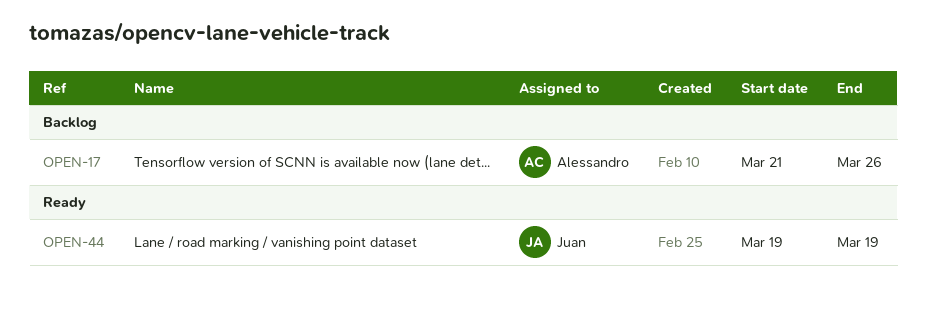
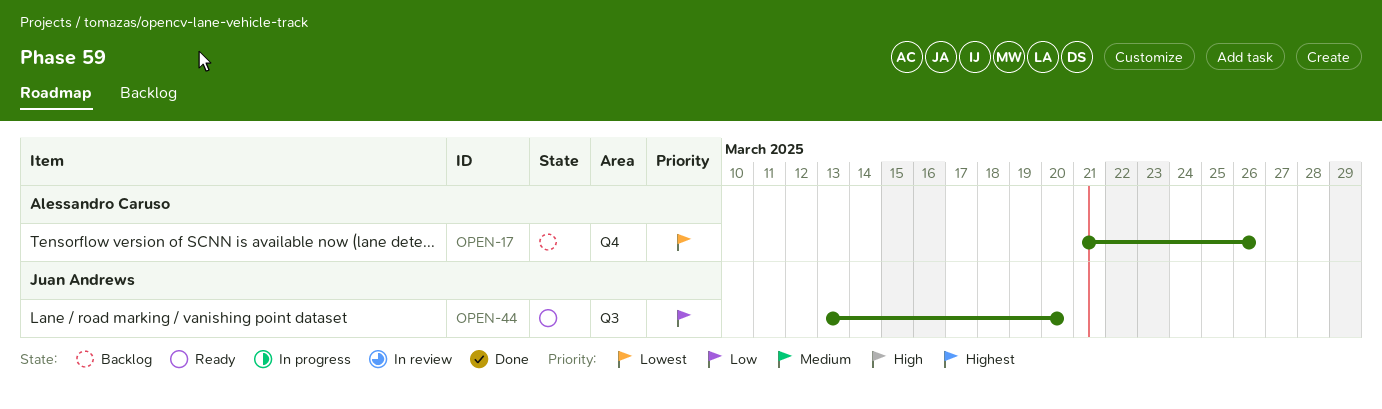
OPEN-44, start: Mar 19 -> Mar 13
OPEN-44, due: Mar 19 -> Mar 20

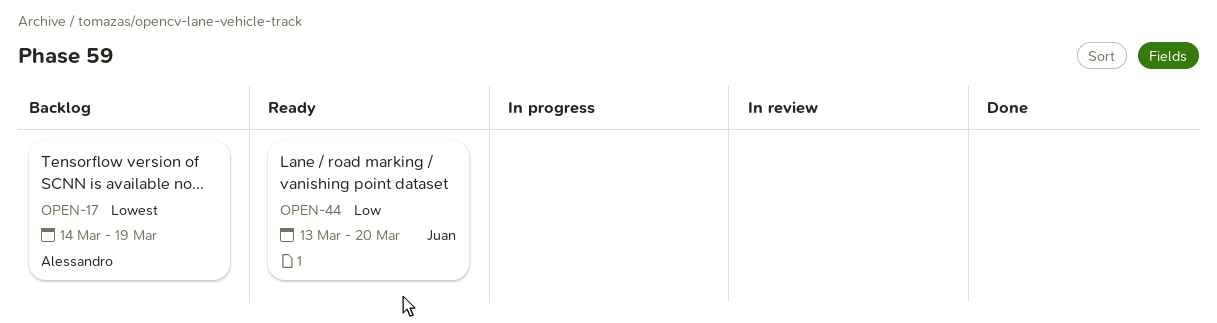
OPEN-17, start: Mar 21 -> Mar 14
OPEN-17, due: Mar 26 -> Mar 19

